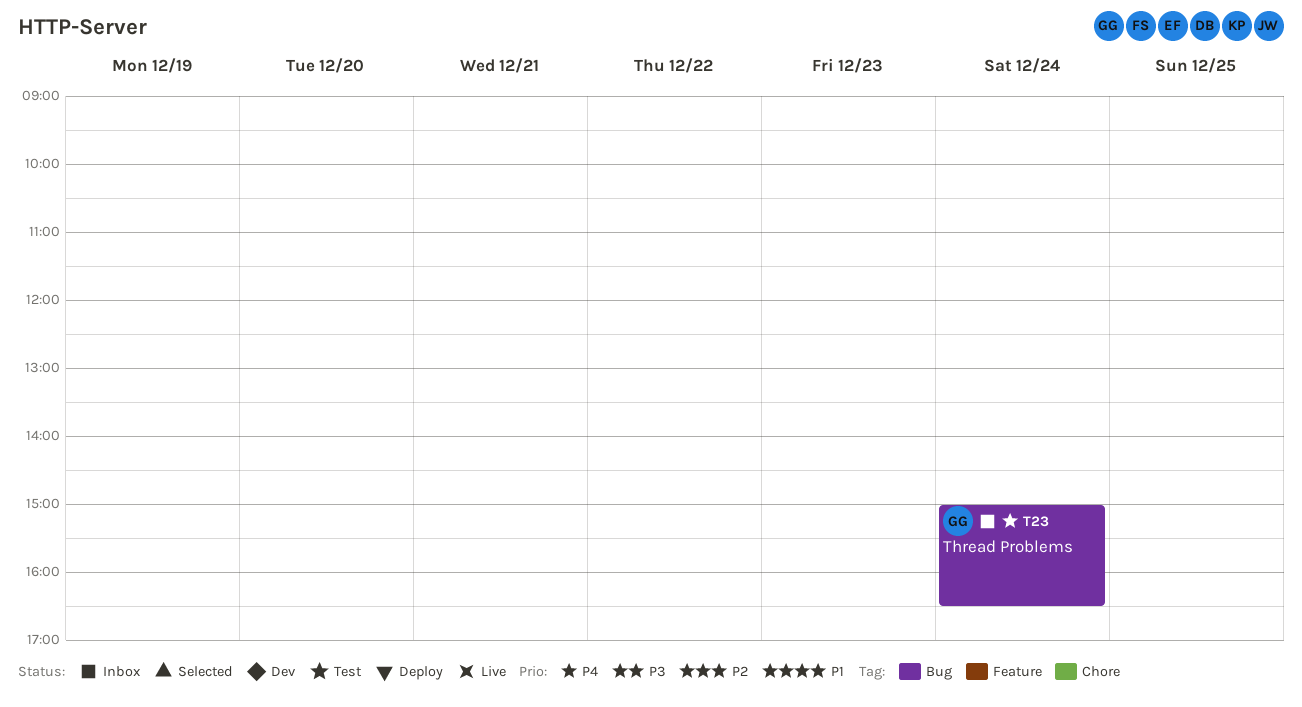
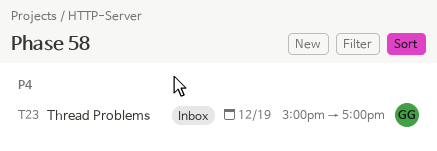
T23, day: Dec 24 -> Dec 19
T23, ends: 16:30 -> 17:00

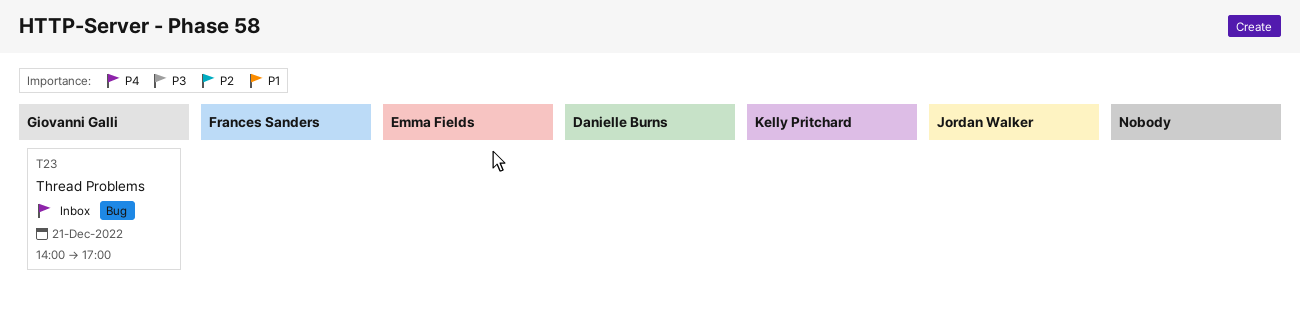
T23, day: Dec 19 -> Dec 21
T23, begins: 15:00 -> 14:00

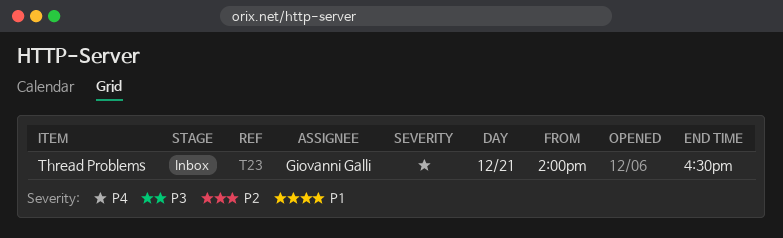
T23, ends: 17:00 -> 16:30

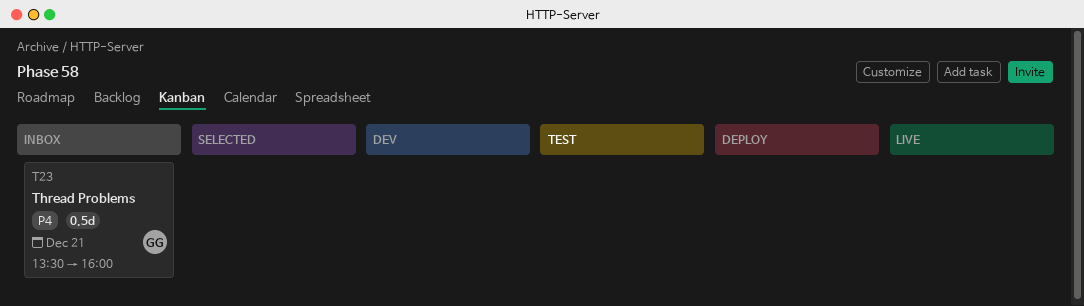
T23, begins: 14:00 -> 13:30
T23, ends: 16:30 -> 16:00

